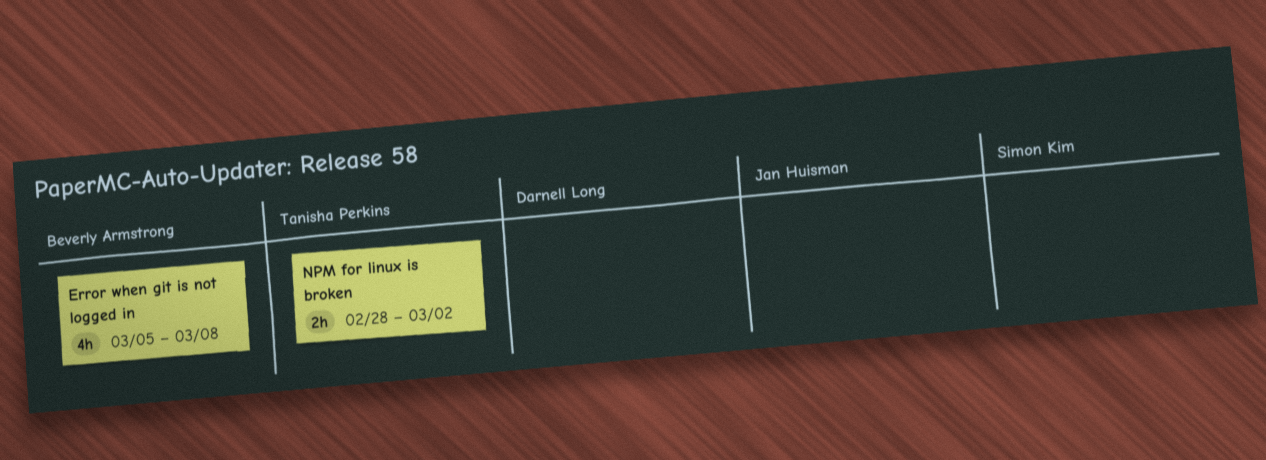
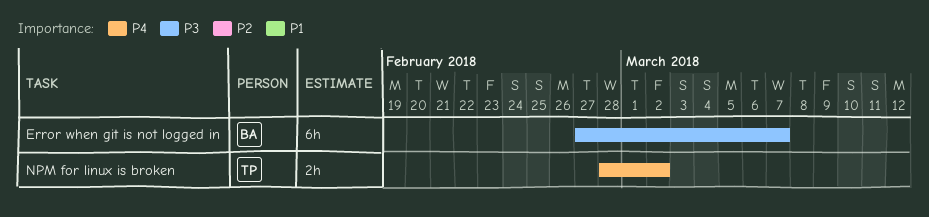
Error when git is not logged in, estimate: 4h -> 6h
Error when git is not logged in, start: Mar 5 -> Feb 27
Error when git is not logged in, due: Mar 8 -> Mar 7

